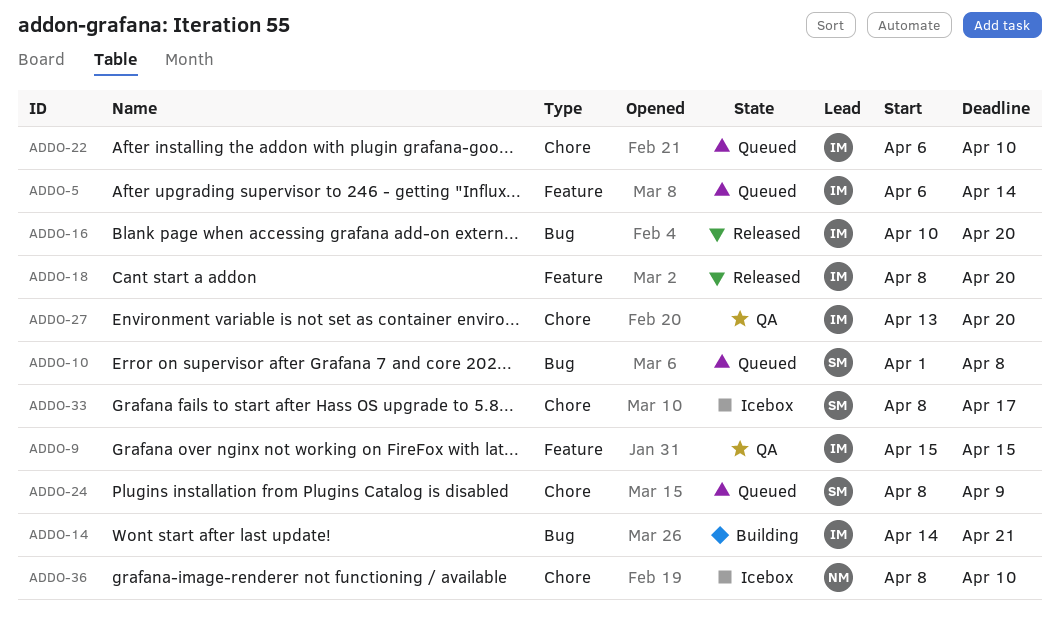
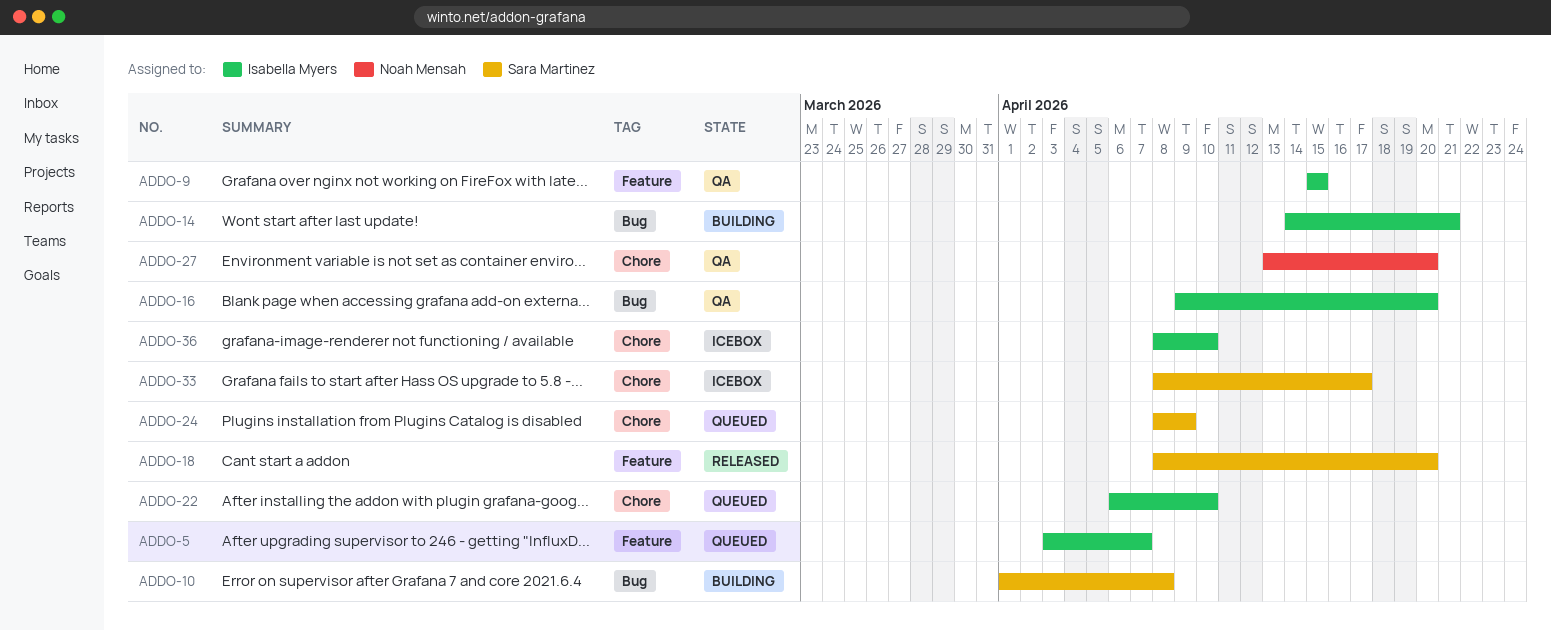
ADDO-5, start: Apr 6 -> Apr 3
ADDO-5, due: Apr 14 -> Apr 7
ADDO-10, status: Queued -> Building
ADDO-16, status: Released -> QA
ADDO-16, start: Apr 10 -> Apr 9
ADDO-18, owner: Isabella Myers -> Sara Martinez
ADDO-27, owner: Isabella Myers -> Noah Mensah
ADDO-36, owner: Noah Mensah -> Isabella Myers

